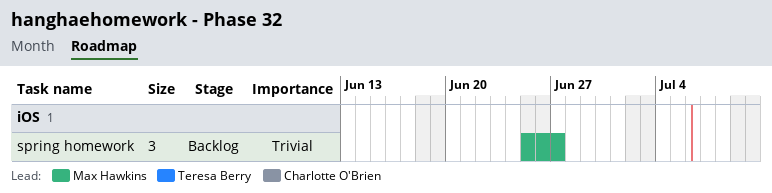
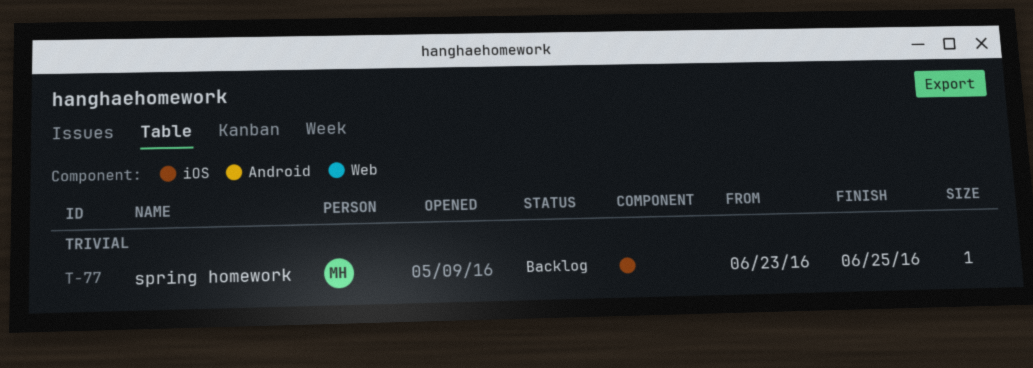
spring homework, estimate: 3 -> 1
spring homework, start: Jun 25 -> Jun 23
spring homework, due: Jun 27 -> Jun 25

